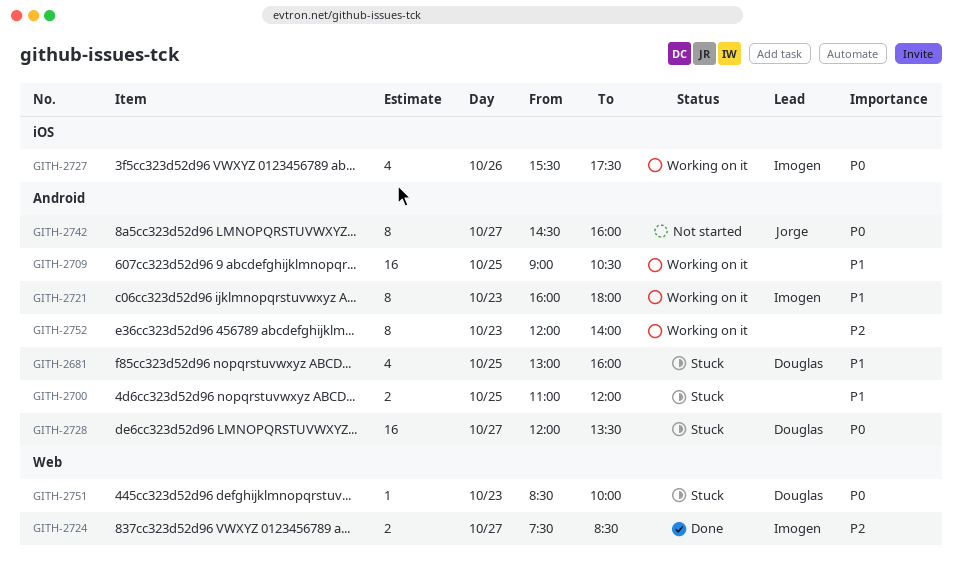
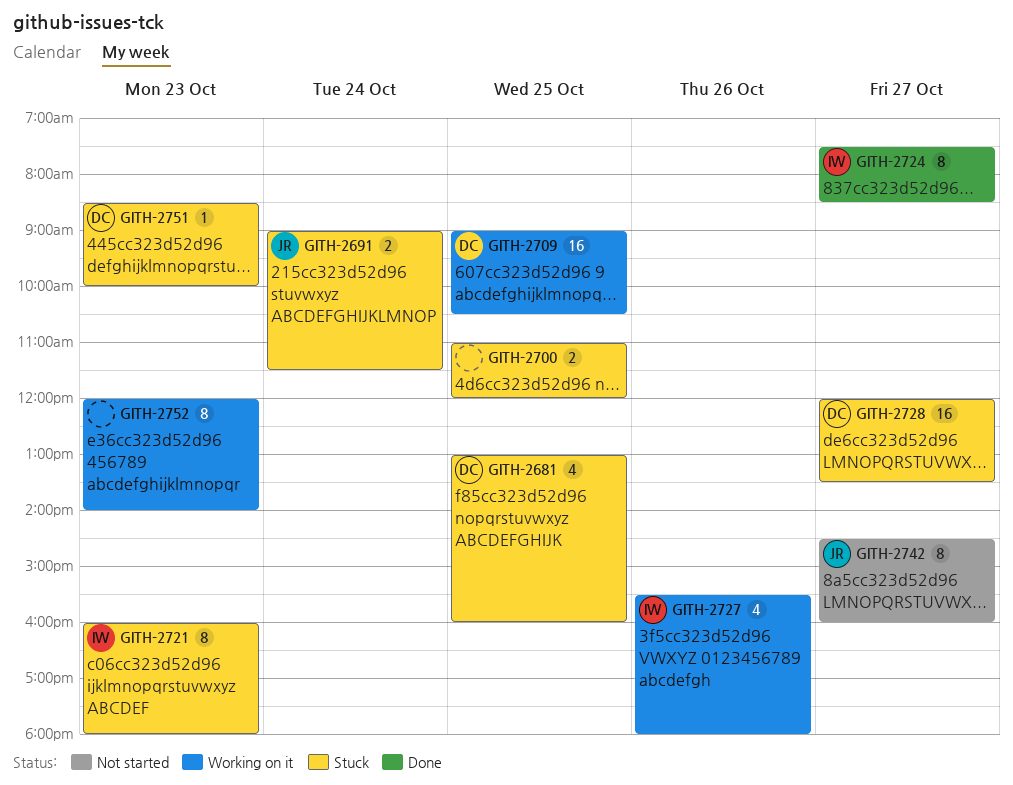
GITH-2691: none -> present
GITH-2709, owner: none -> Douglas
GITH-2721, status: Working on it -> Stuck
GITH-2724, estimate: 2 -> 8
GITH-2727, ends: 17:30 -> 18:00

